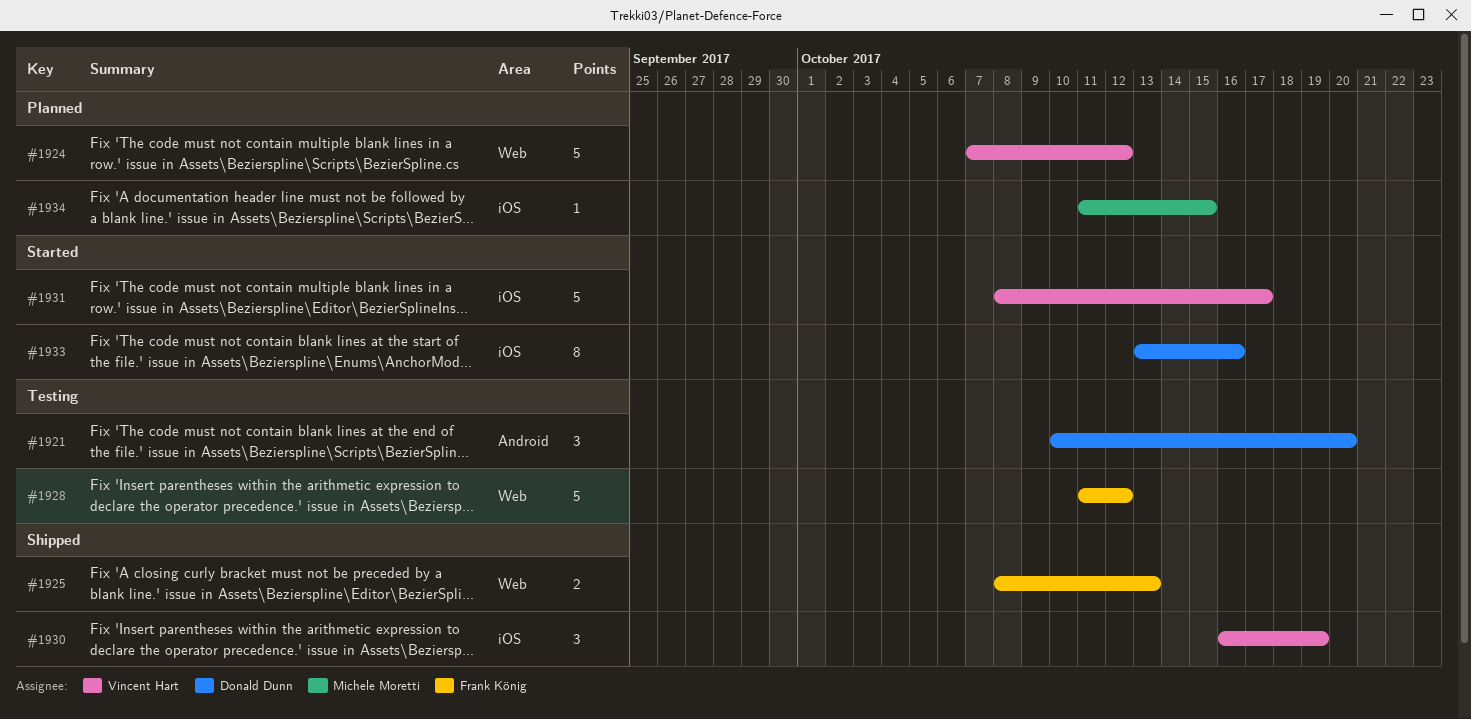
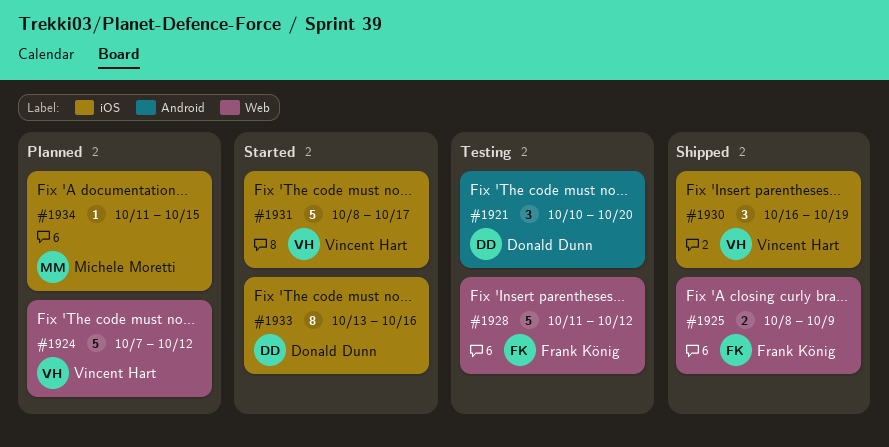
#1925, due: Oct 13 -> Oct 9

